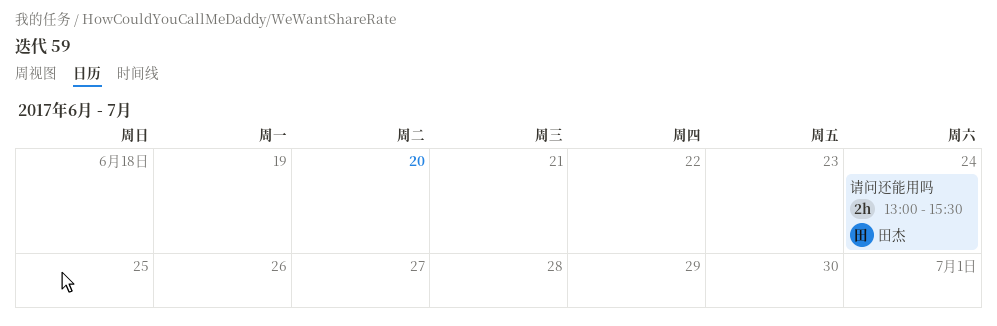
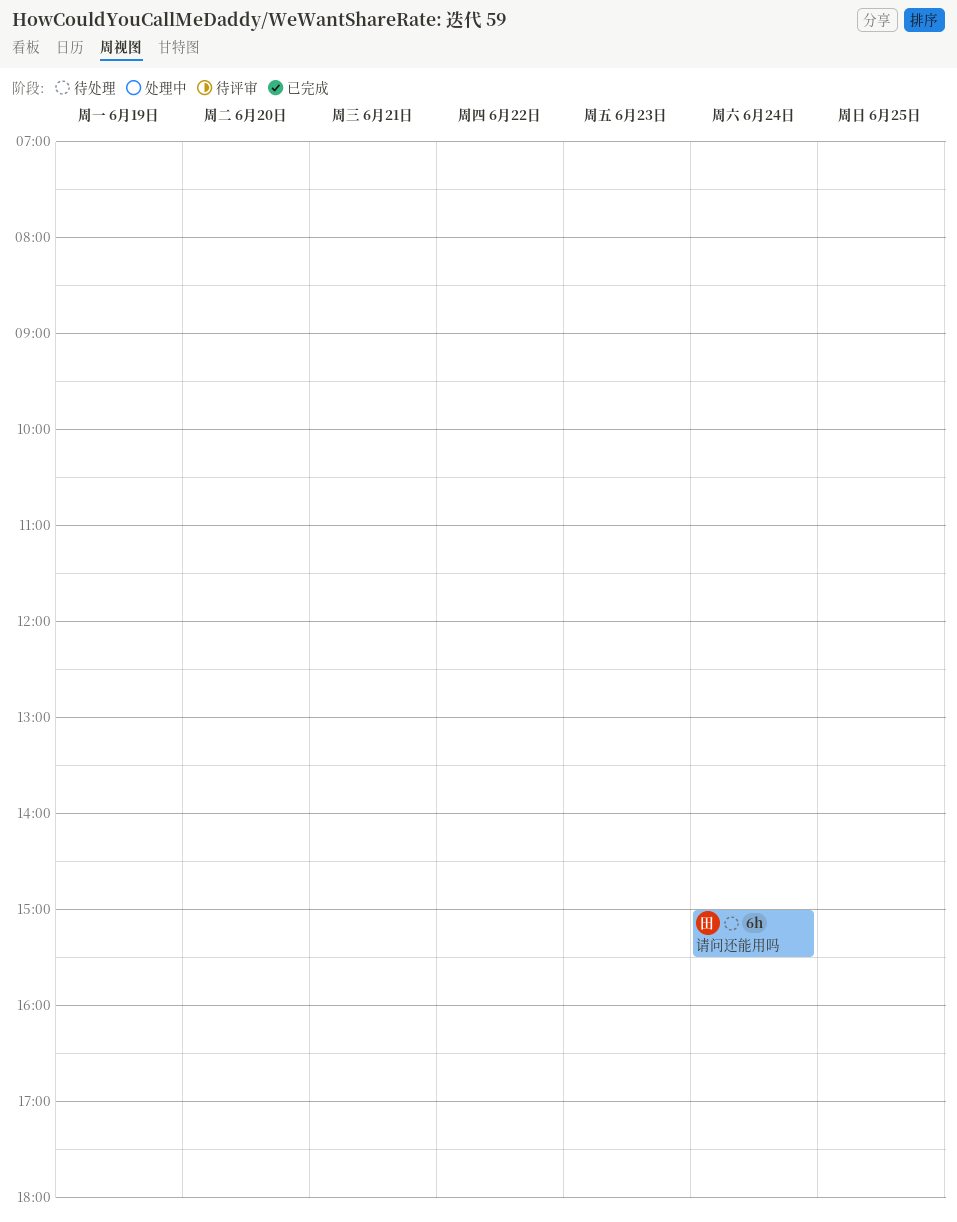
请问还能用吗, estimate: 2h -> 6h
请问还能用吗, begins: 13:00 -> 15:00

